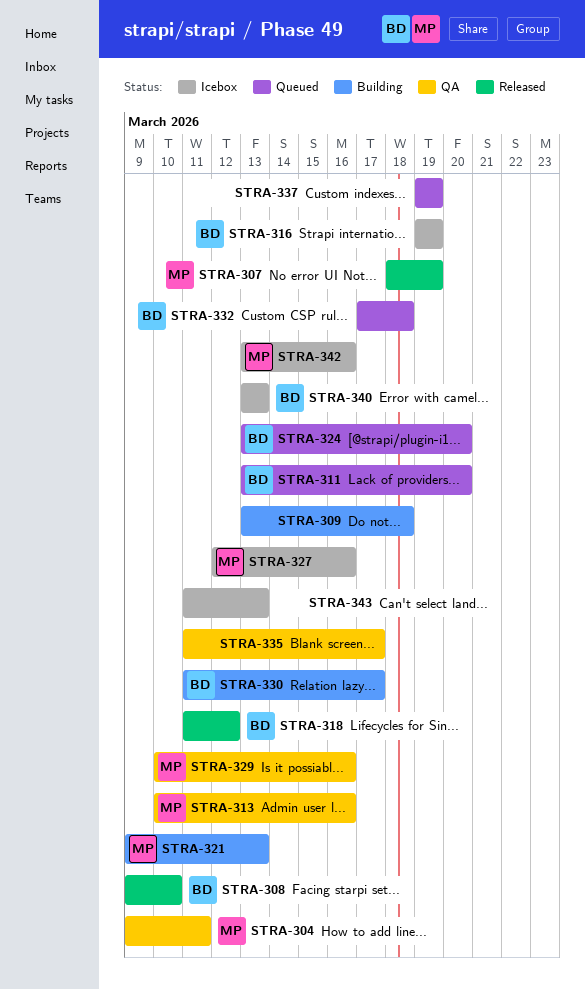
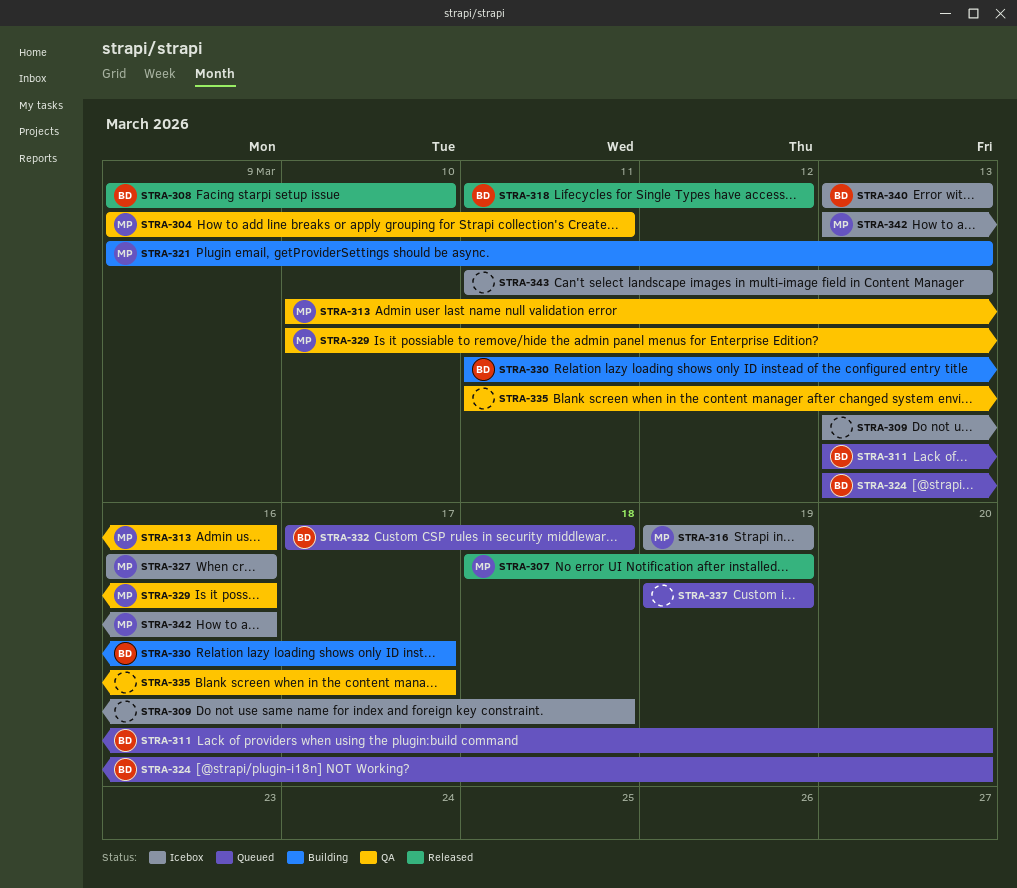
STRA-309, status: Building -> Icebox
STRA-316, owner: BD -> MP
STRA-327, start: Mar 12 -> Mar 16

